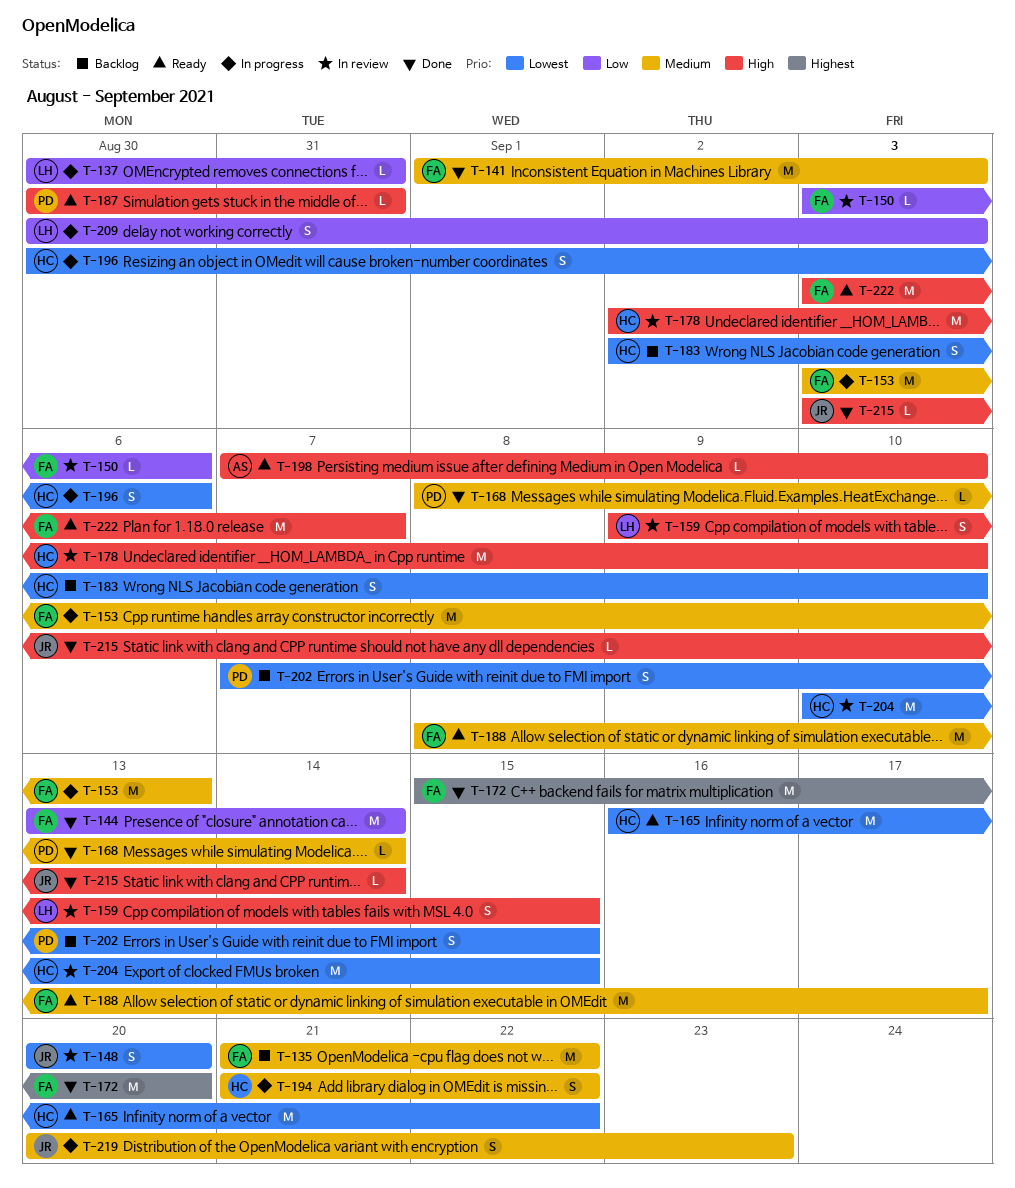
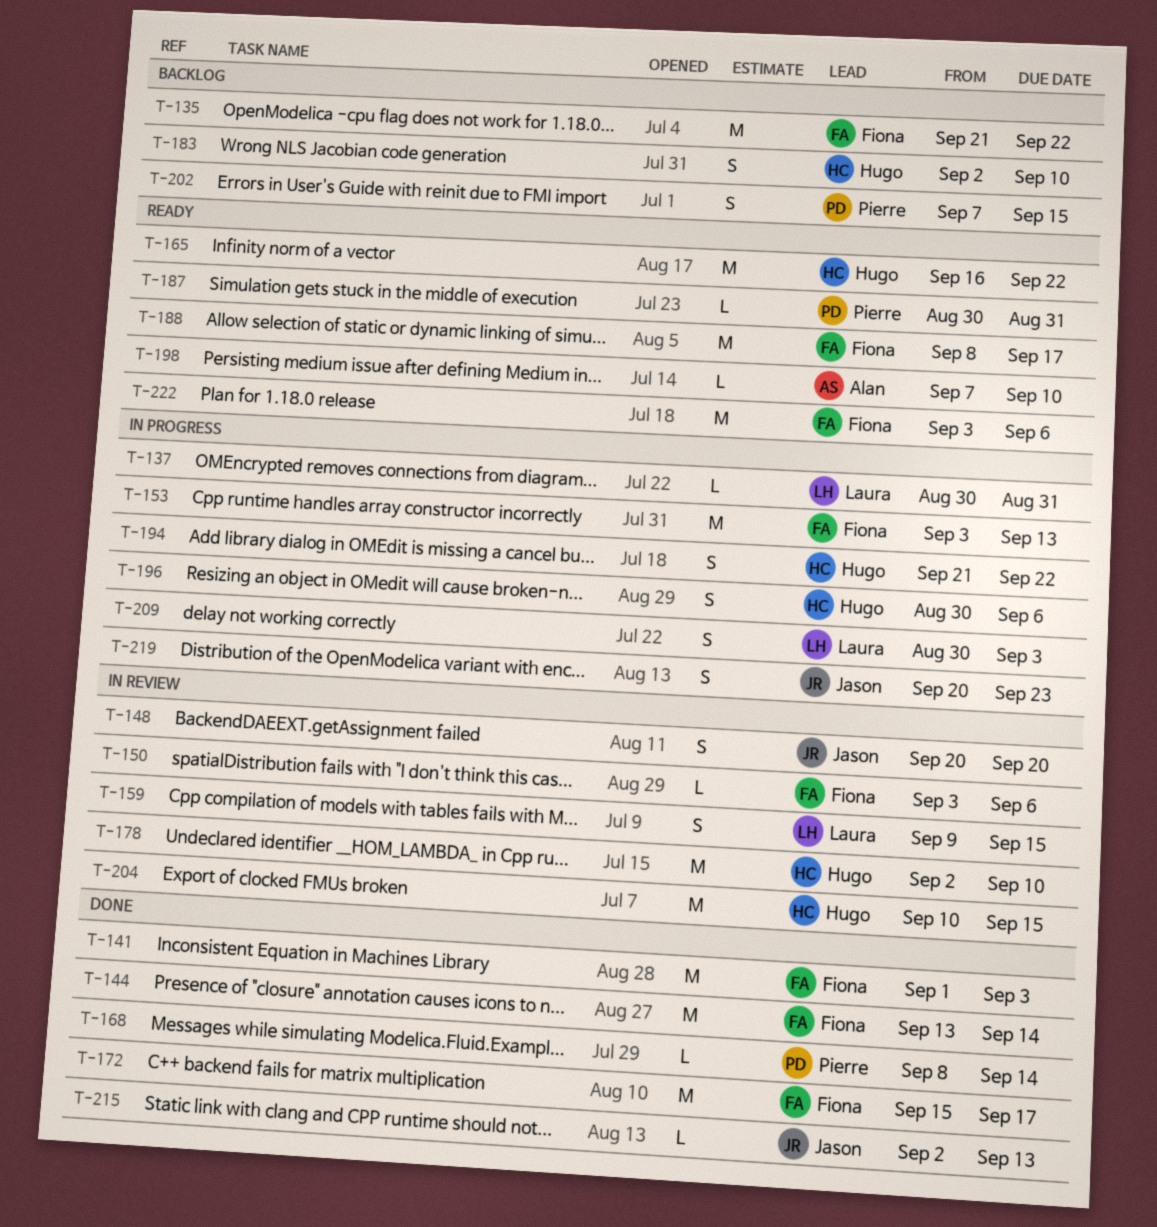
T-172, due: Sep 20 -> Sep 17
T-215, start: Sep 3 -> Sep 2
T-215, due: Sep 14 -> Sep 13
T-222, due: Sep 7 -> Sep 6

